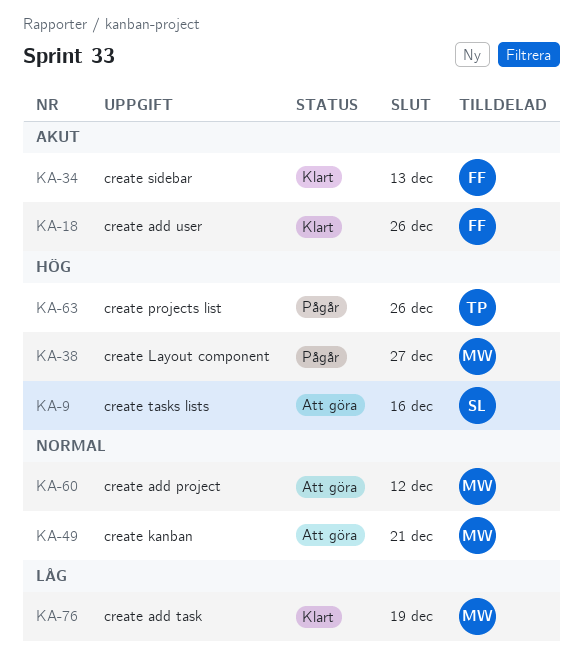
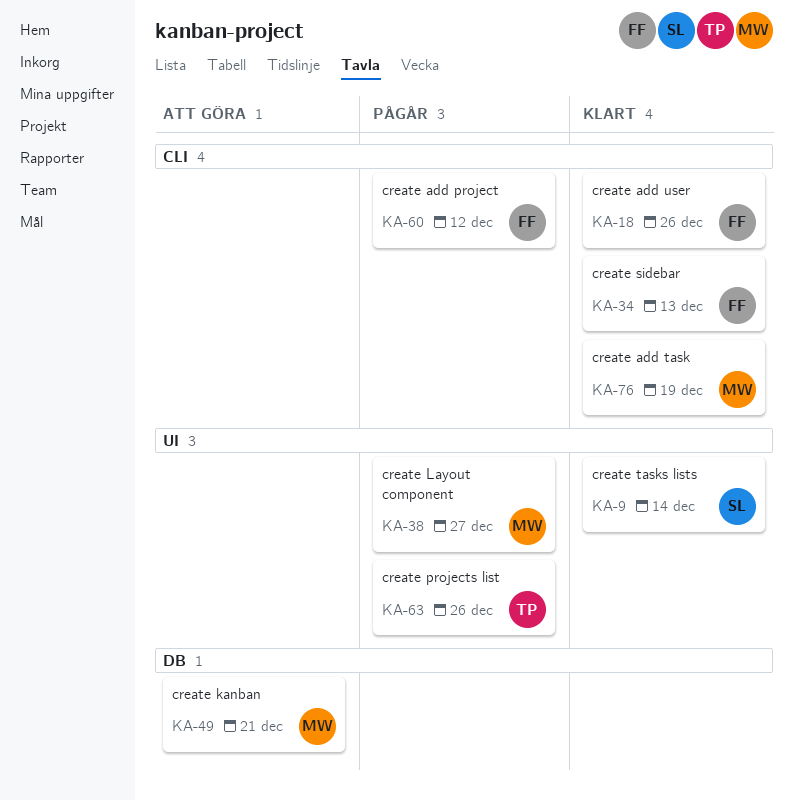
KA-9, status: Att göra -> Klart
KA-9, due: Dec 16 -> Dec 14
KA-60, status: Att göra -> Pågår
KA-60, owner: MW -> FF

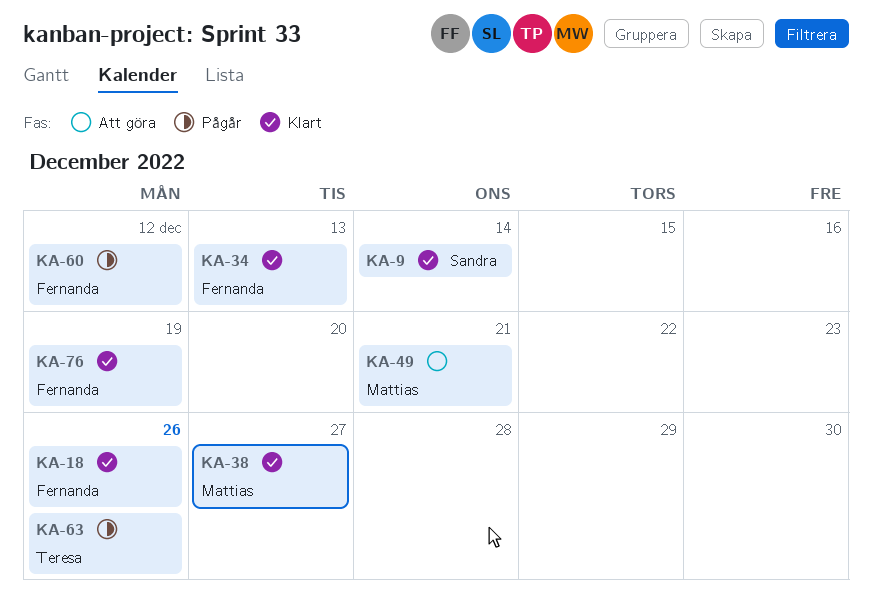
KA-38, status: Pågår -> Klart
KA-76, owner: Mattias -> Fernanda

